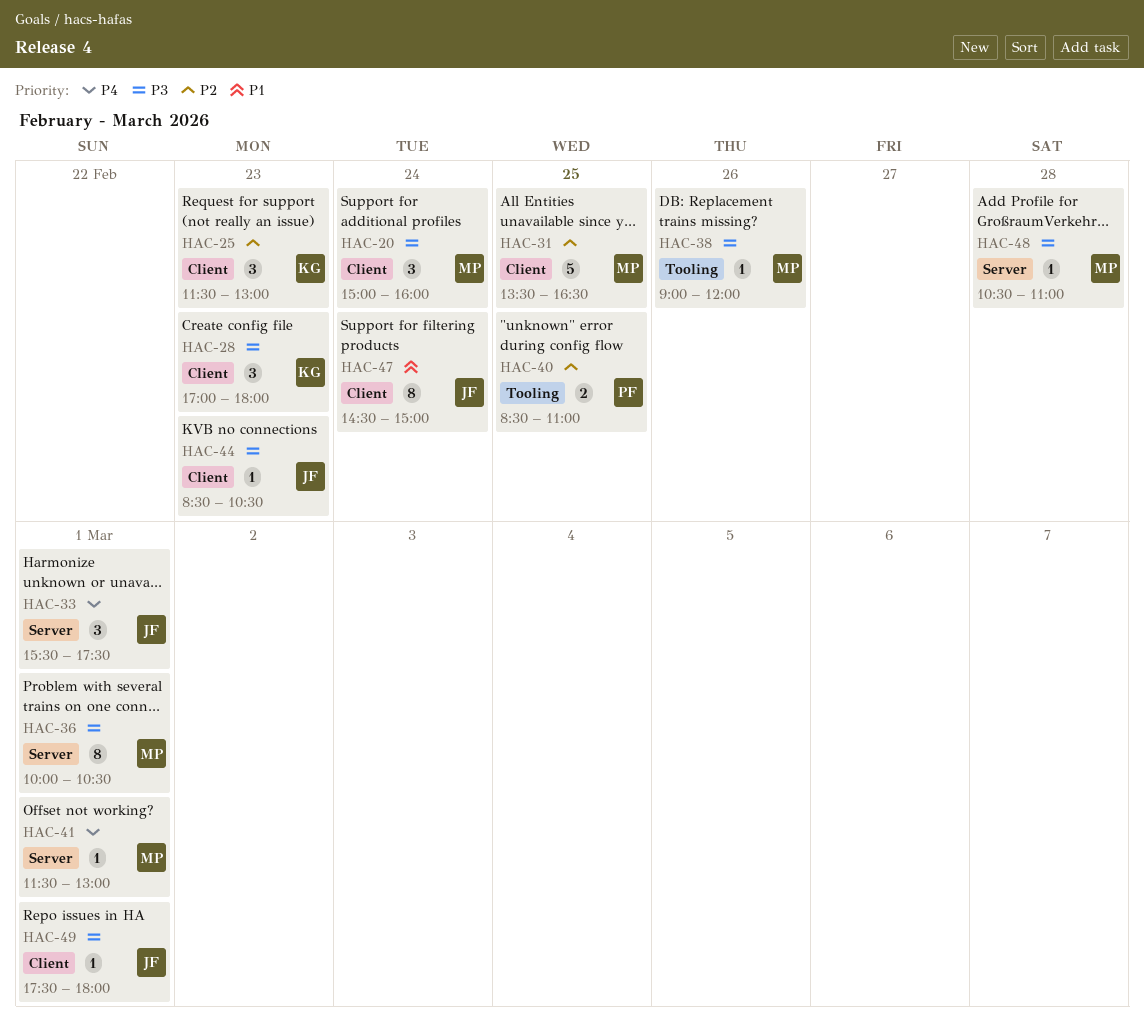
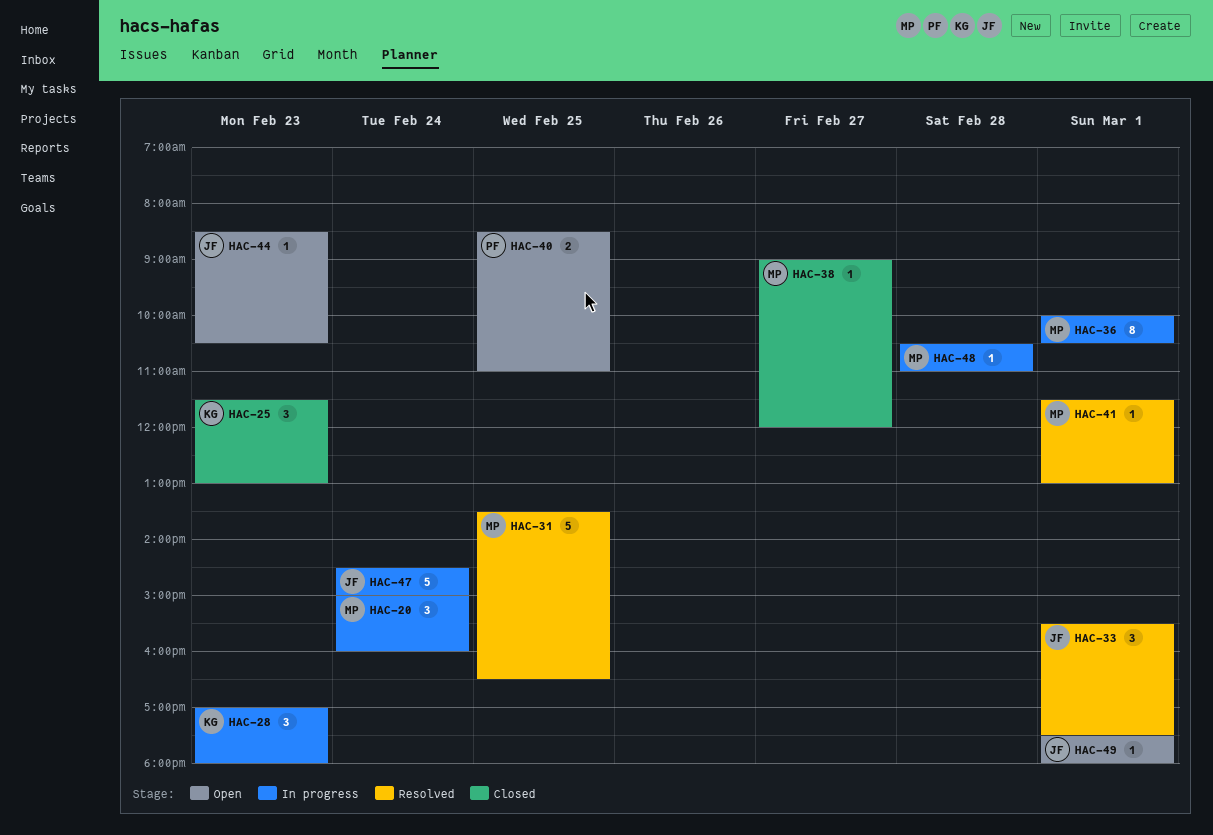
HAC-38, day: Feb 26 -> Feb 27
HAC-47, estimate: 8 -> 5

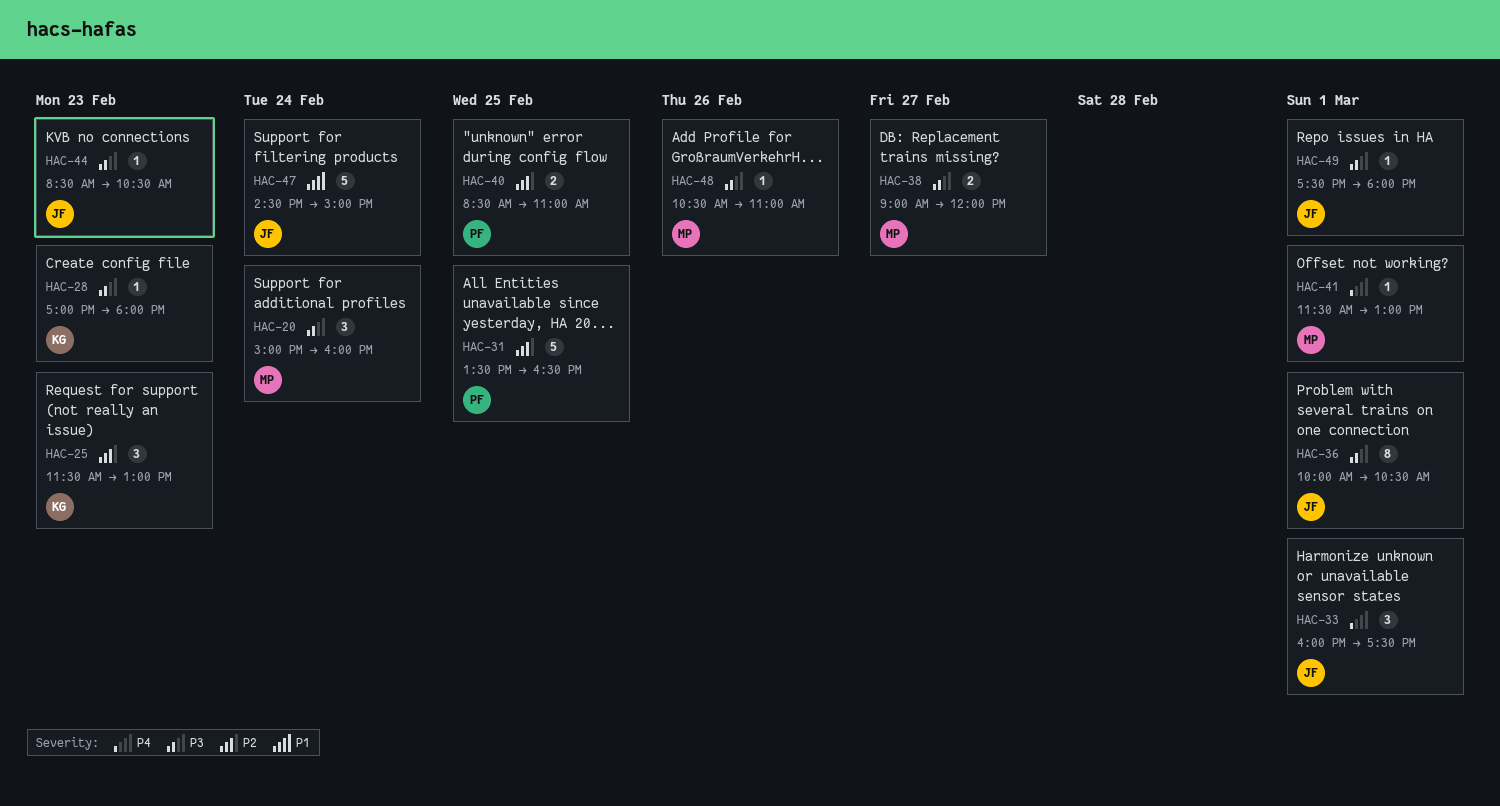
HAC-28, estimate: 3 -> 1
HAC-31, owner: MP -> PF
HAC-33, begins: 15:30 -> 16:00
HAC-36, owner: MP -> JF
HAC-38, estimate: 1 -> 2
HAC-48, day: Feb 28 -> Feb 26

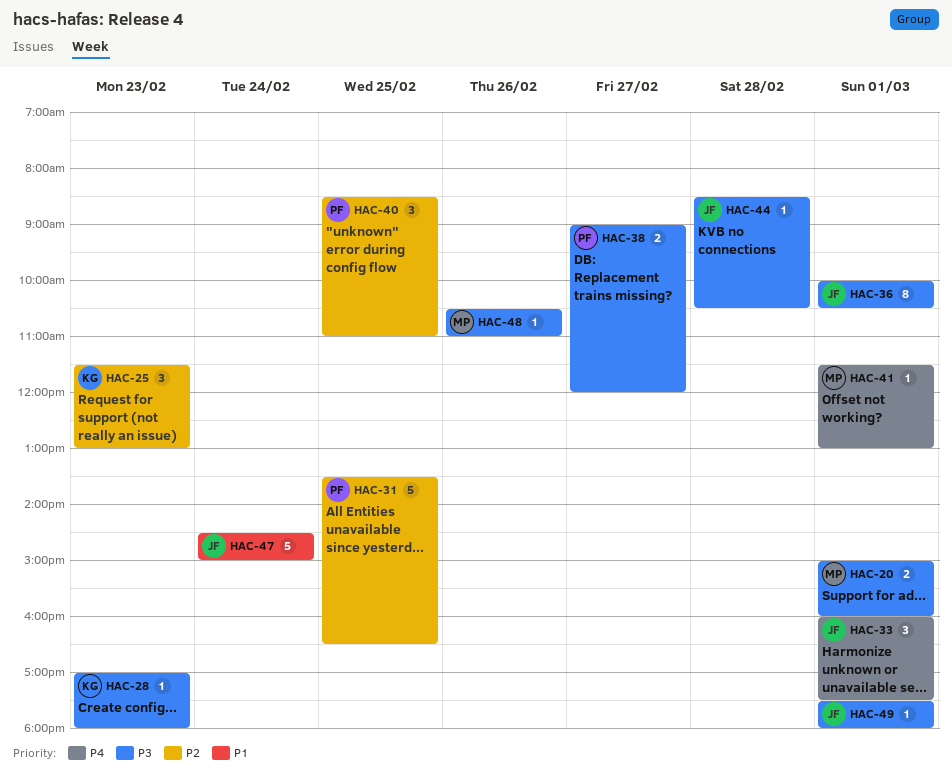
HAC-20, estimate: 3 -> 2
HAC-20, day: Feb 24 -> Mar 1
HAC-38, owner: MP -> PF
HAC-40, estimate: 2 -> 3
HAC-44, day: Feb 23 -> Feb 28

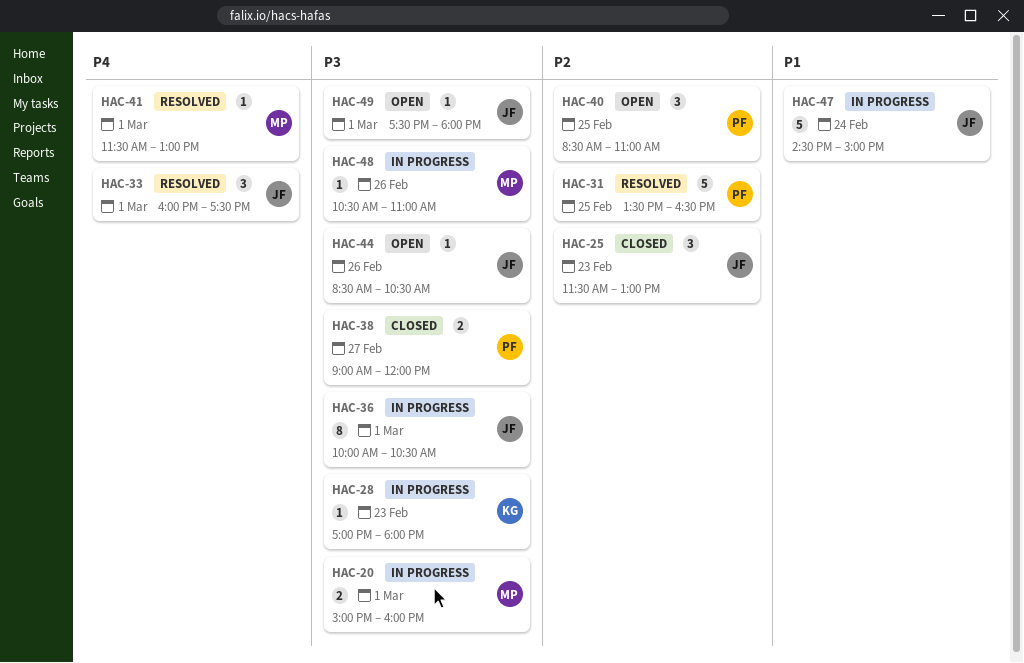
HAC-25, owner: KG -> JF
HAC-44, day: Feb 28 -> Feb 26

